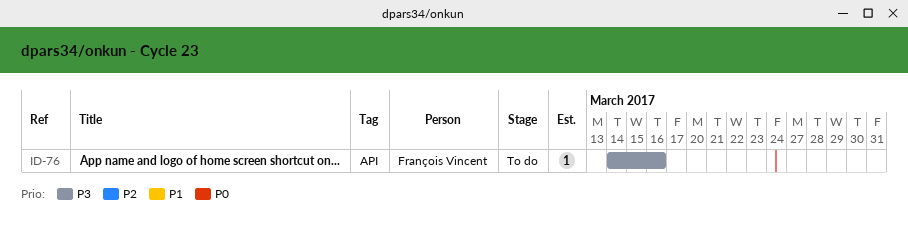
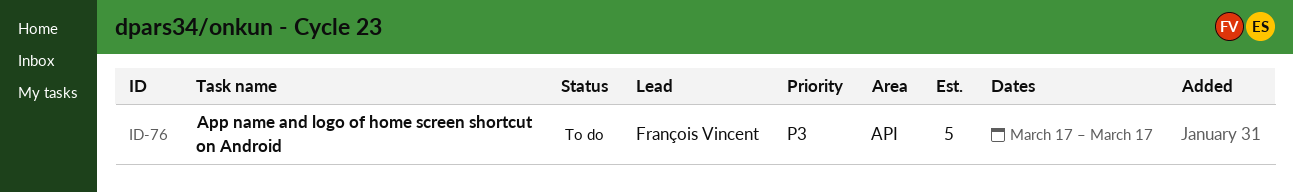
ID-76, estimate: 1 -> 5
ID-76, start: Mar 14 -> Mar 17
ID-76, due: Mar 16 -> Mar 17

